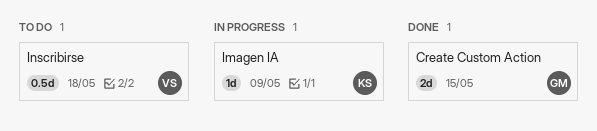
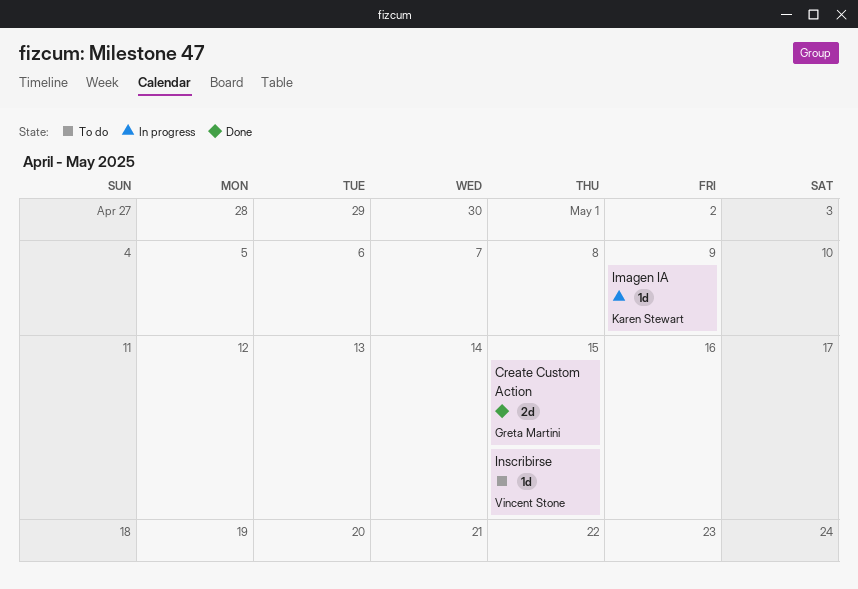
Inscribirse, estimate: 0.5d -> 1d
Inscribirse, due: May 18 -> May 15

